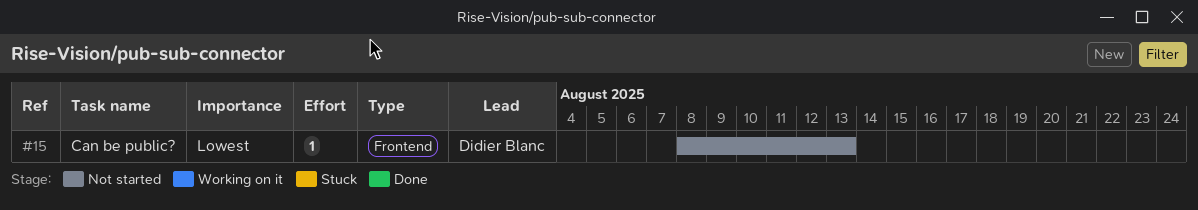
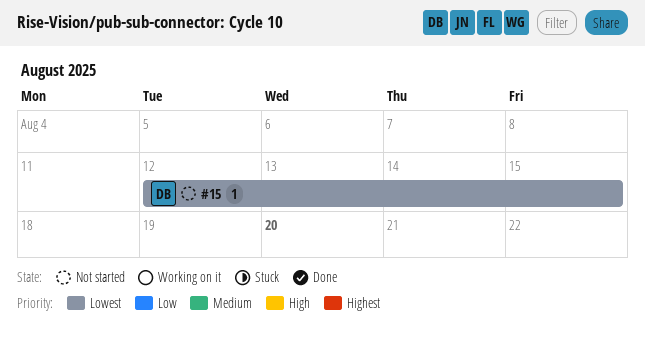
#15, start: Aug 8 -> Aug 12
#15, due: Aug 13 -> Aug 15

